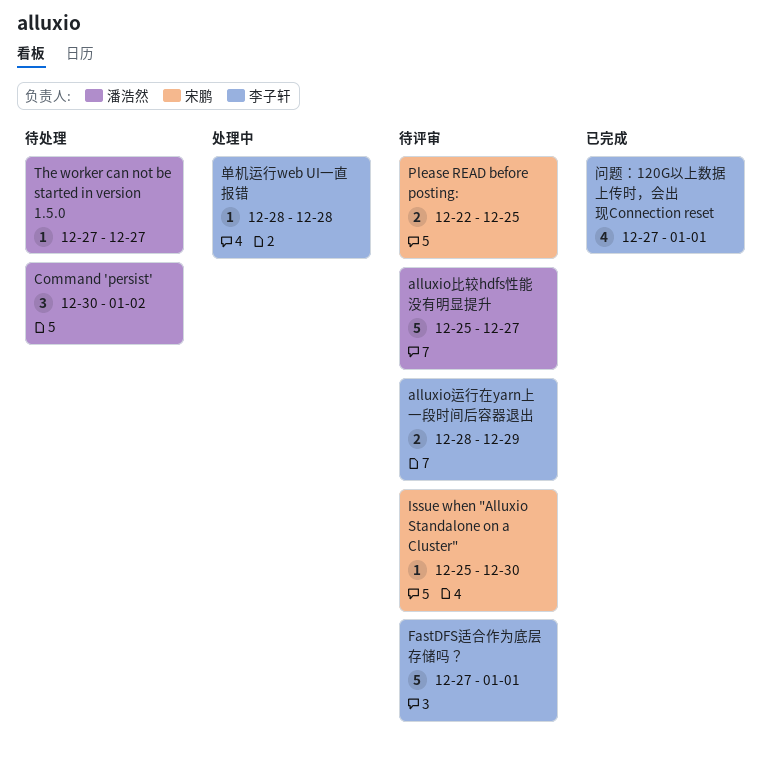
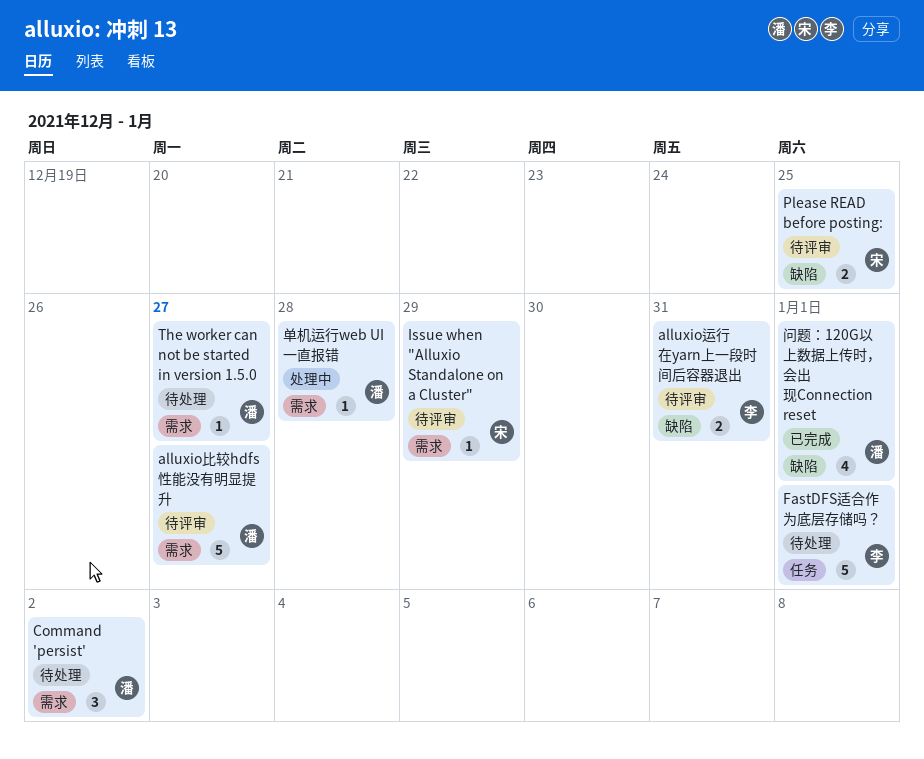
alluxio运行在yarn上一段时间后容器退出, due: Dec 29 -> Dec 31
FastDFS适合作为底层存储吗？, status: 待评审 -> 待处理
Issue when "Alluxio Standalone on a Cluster", due: Dec 30 -> Dec 29
单机运行web UI一直报错, owner: 李子轩 -> 潘浩然
问题：120G以上数据上传时，会出现Connection reset, owner: 李子轩 -> 潘浩然

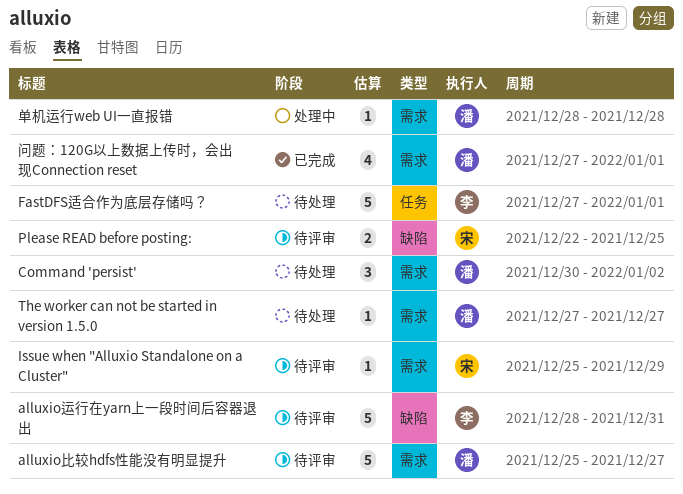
alluxio运行在yarn上一段时间后容器退出, estimate: 2 -> 5
问题：120G以上数据上传时，会出现Connection reset, label: 缺陷 -> 需求

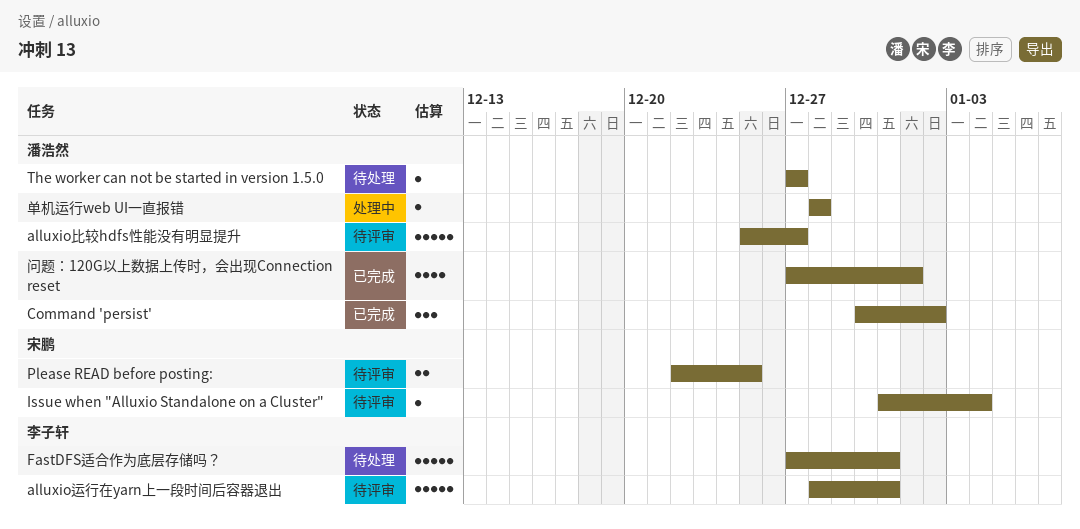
Command 'persist', status: 待处理 -> 已完成
FastDFS适合作为底层存储吗？, due: Jan 1 -> Dec 31
Issue when "Alluxio Standalone on a Cluster", start: Dec 25 -> Dec 31
Issue when "Alluxio Standalone on a Cluster", due: Dec 29 -> Jan 4

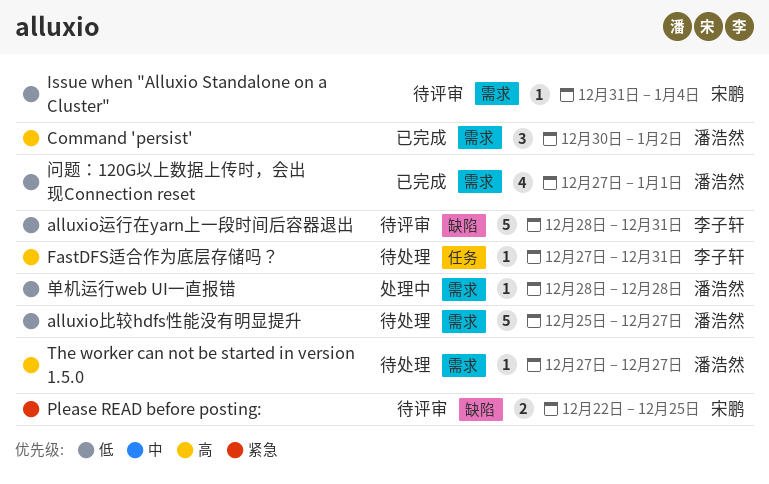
alluxio比较hdfs性能没有明显提升, status: 待评审 -> 待处理
FastDFS适合作为底层存储吗？, estimate: 5 -> 1

